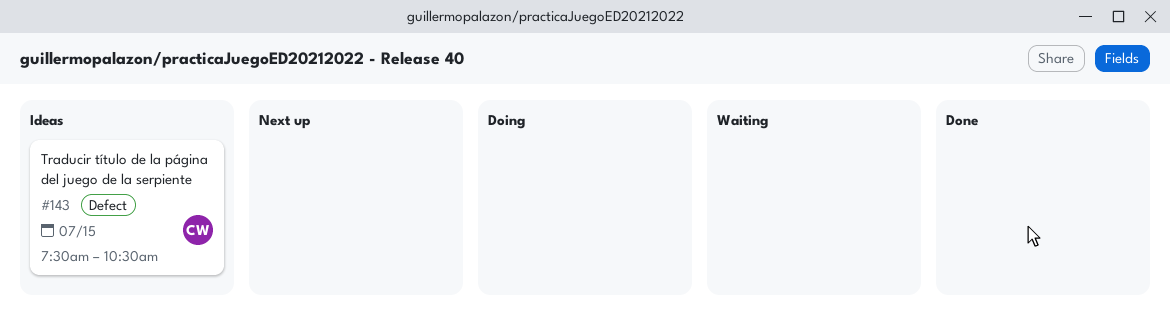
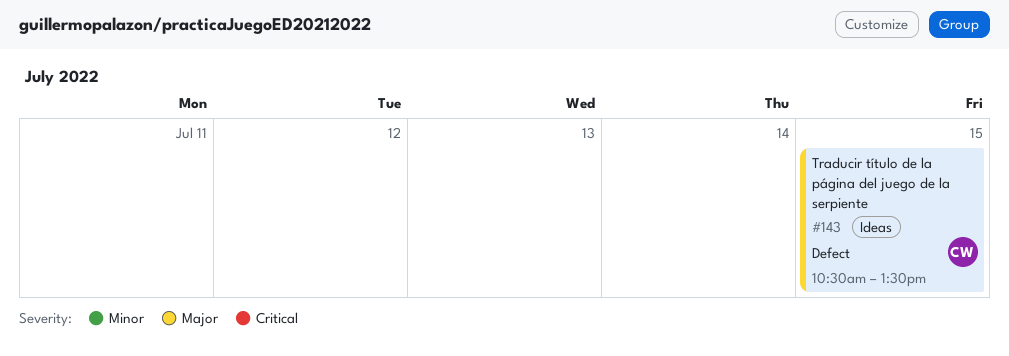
#143, begins: 07:30 -> 10:30
#143, ends: 10:30 -> 13:30

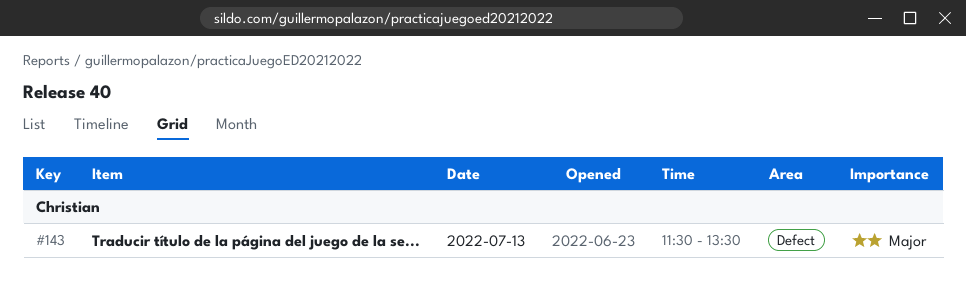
#143, day: Jul 15 -> Jul 13
#143, begins: 10:30 -> 11:30

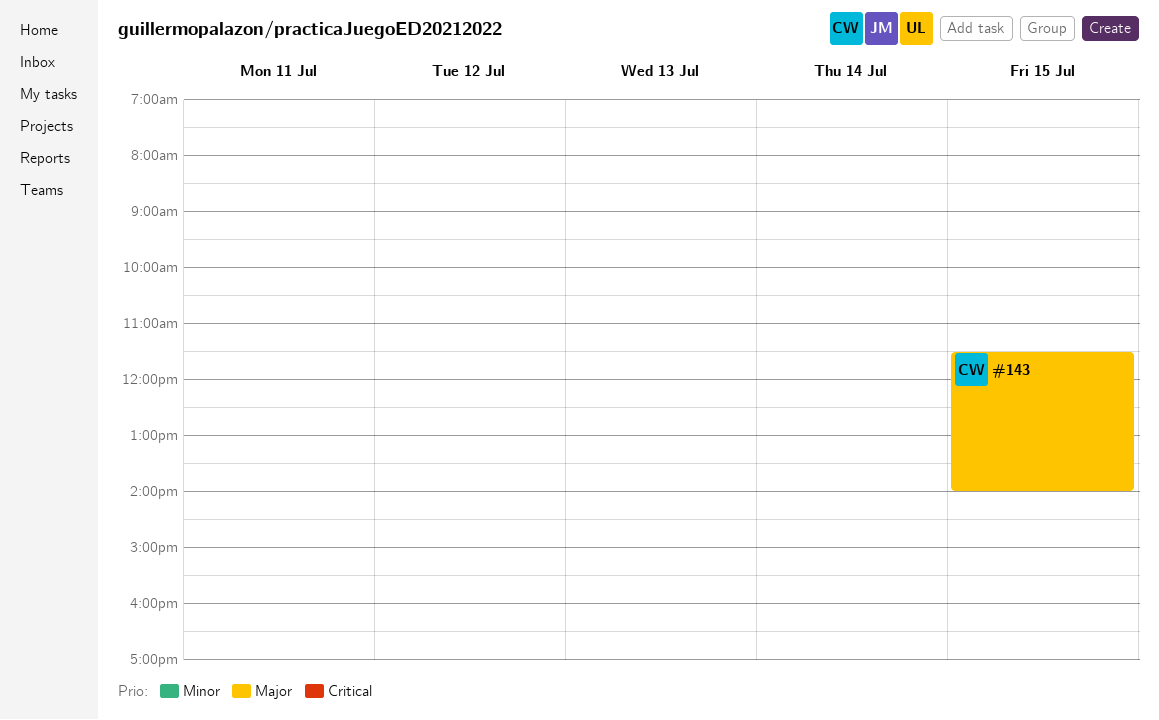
#143, day: Jul 13 -> Jul 15
#143, ends: 13:30 -> 14:00

